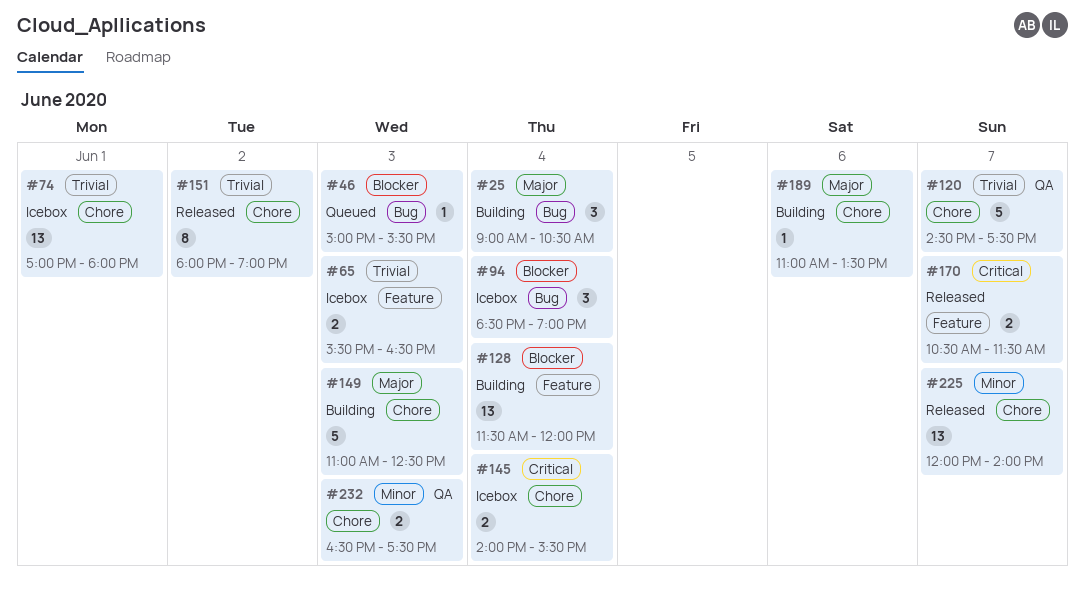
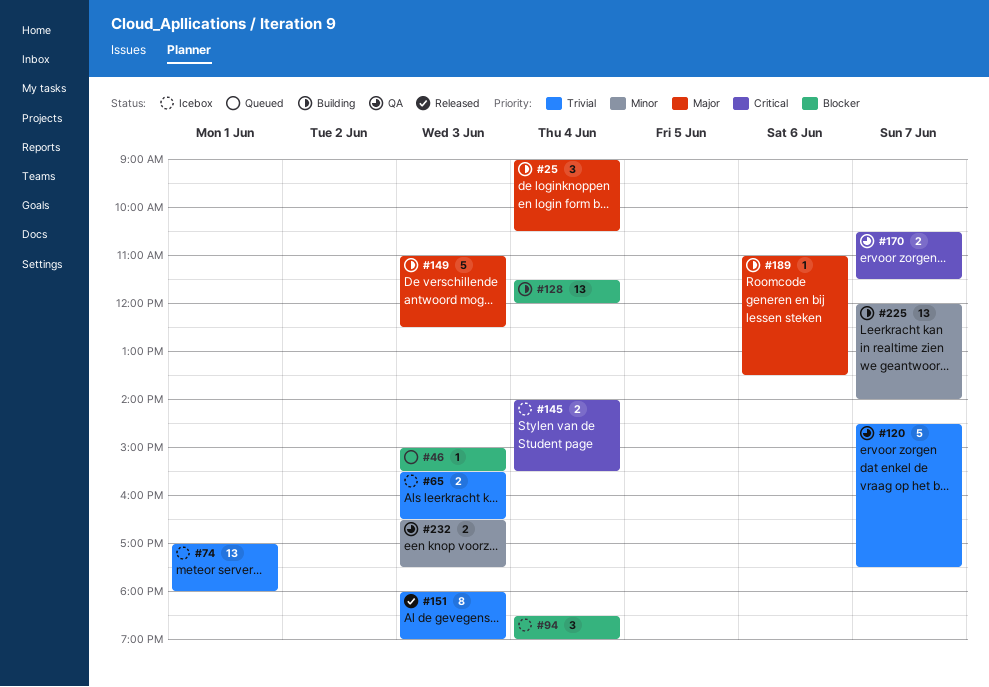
#151, day: Jun 2 -> Jun 3
#170, status: Released -> QA
#225, status: Released -> Building

